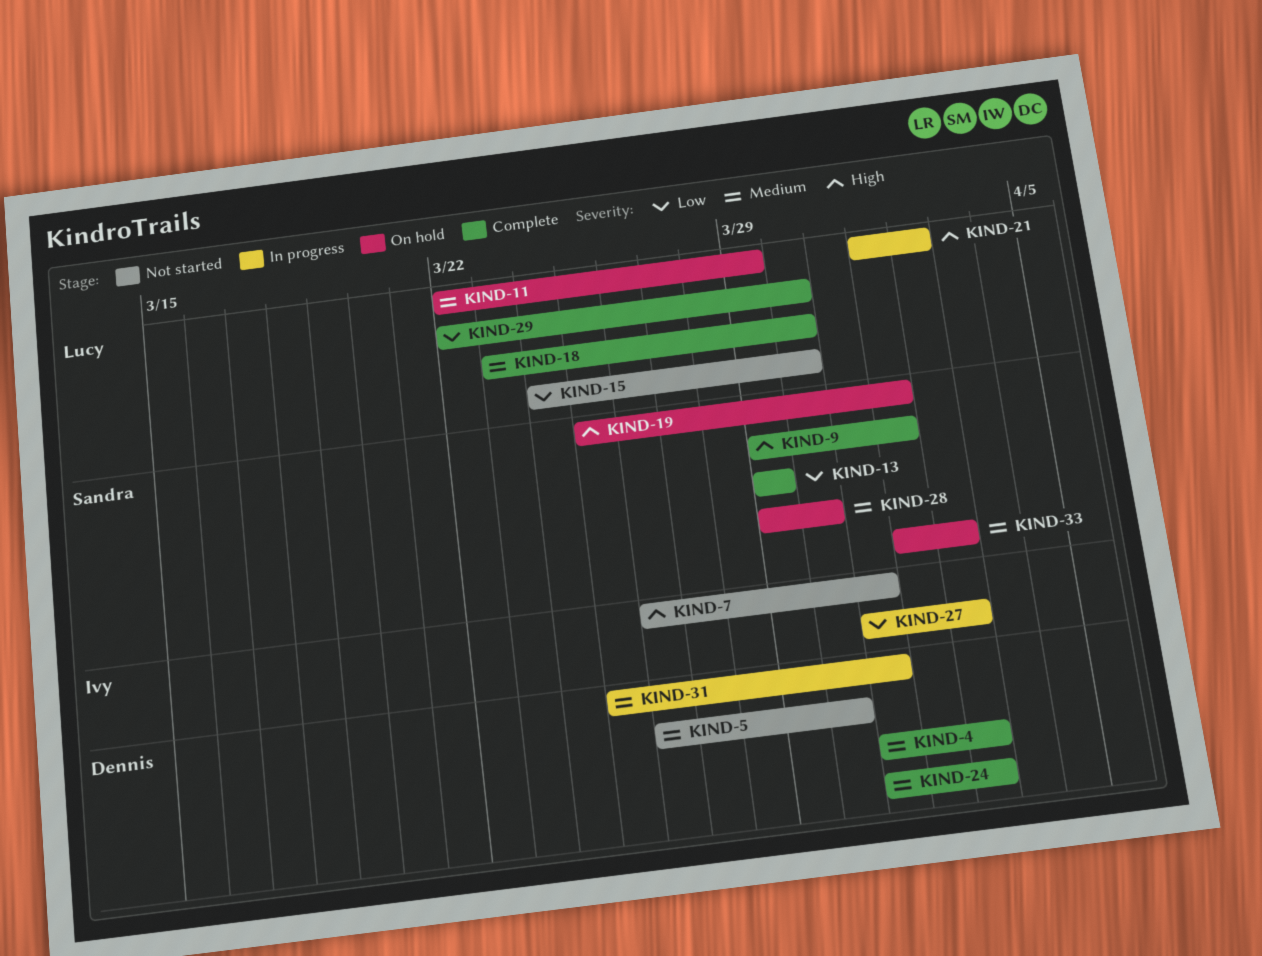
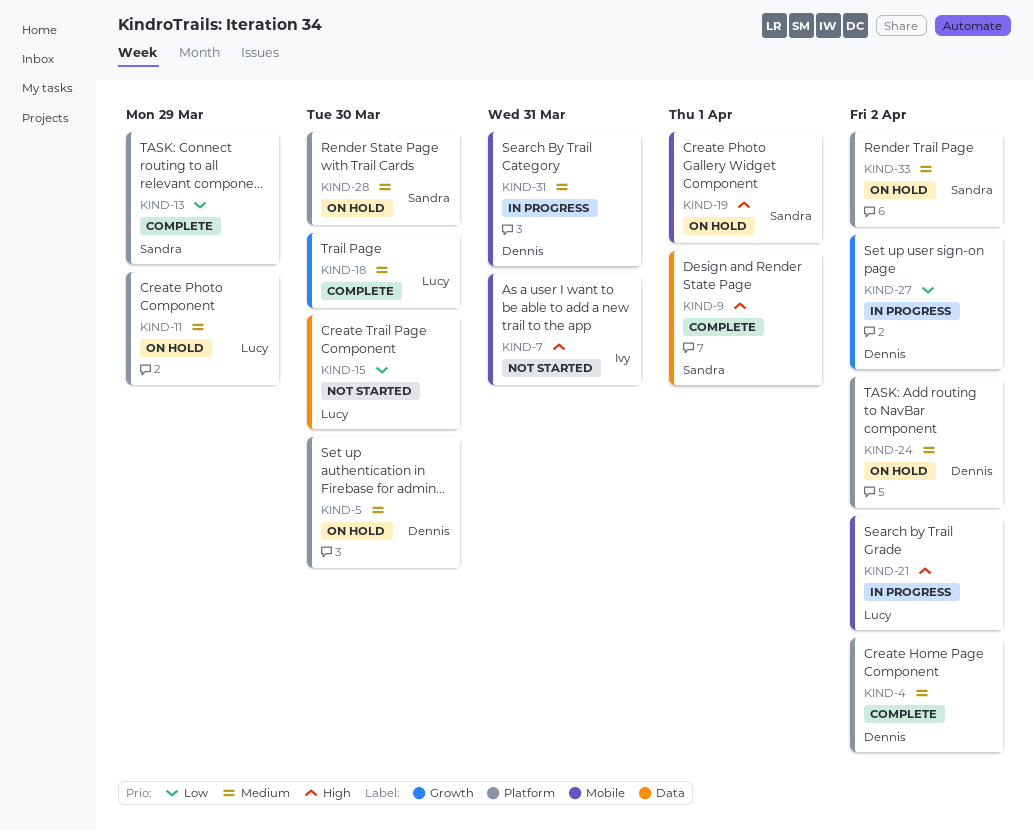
KIND-5, status: Not started -> On hold
KIND-24, status: Complete -> On hold
KIND-27, owner: Ivy -> Dennis
KIND-29: present -> none

